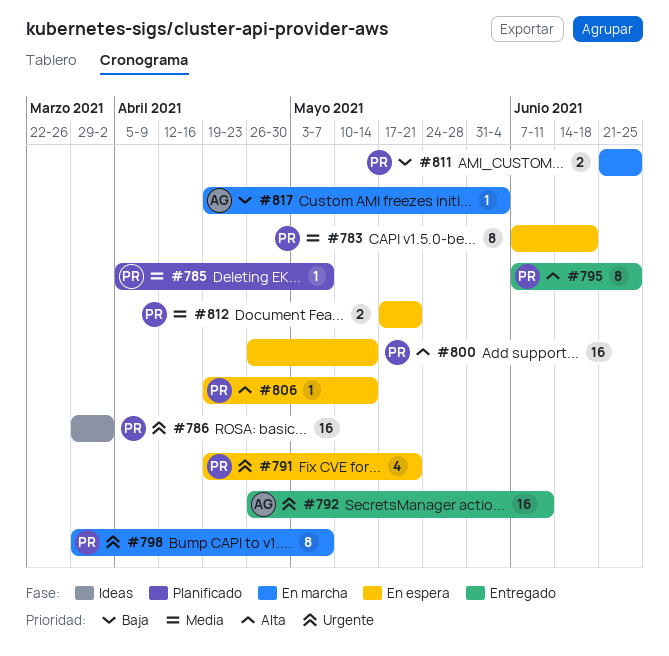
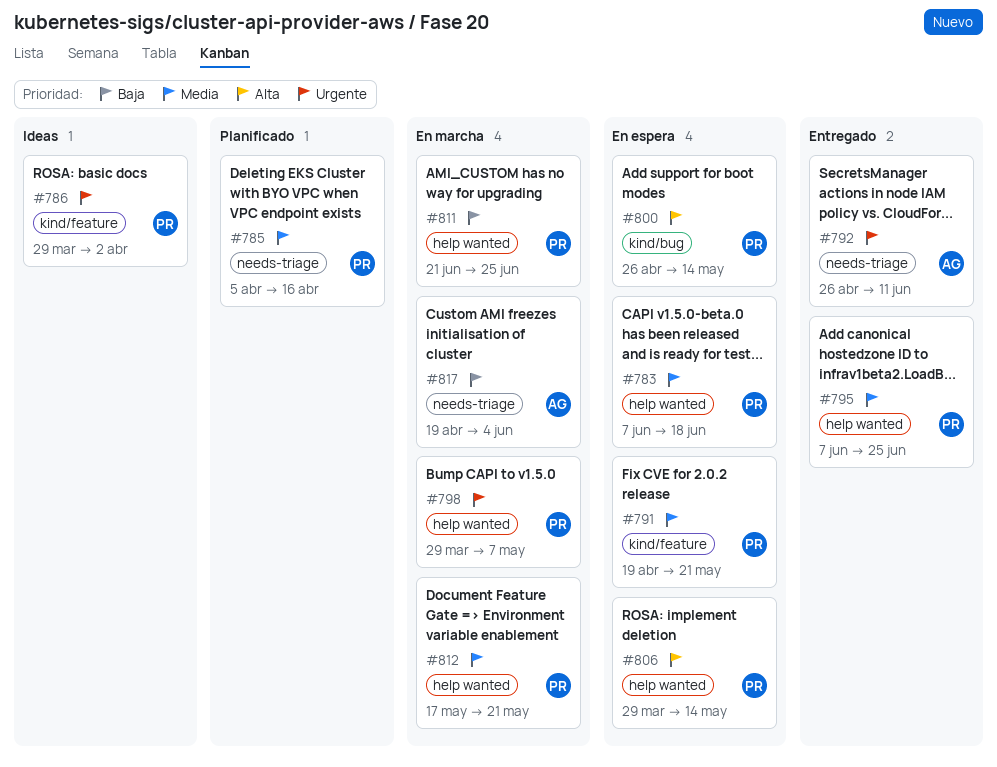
#785, due: May 7 -> Apr 16
#791, priority: Urgente -> Media
#795, priority: Alta -> Media
#806, start: Apr 19 -> Mar 29
#812, status: En espera -> En marcha

